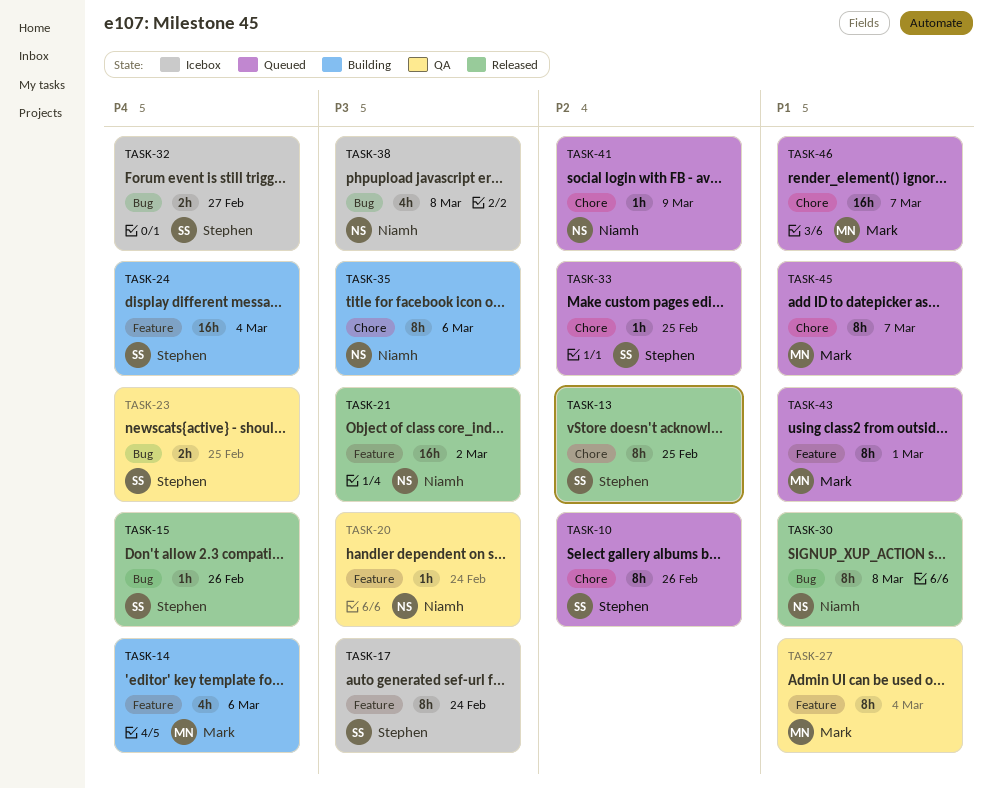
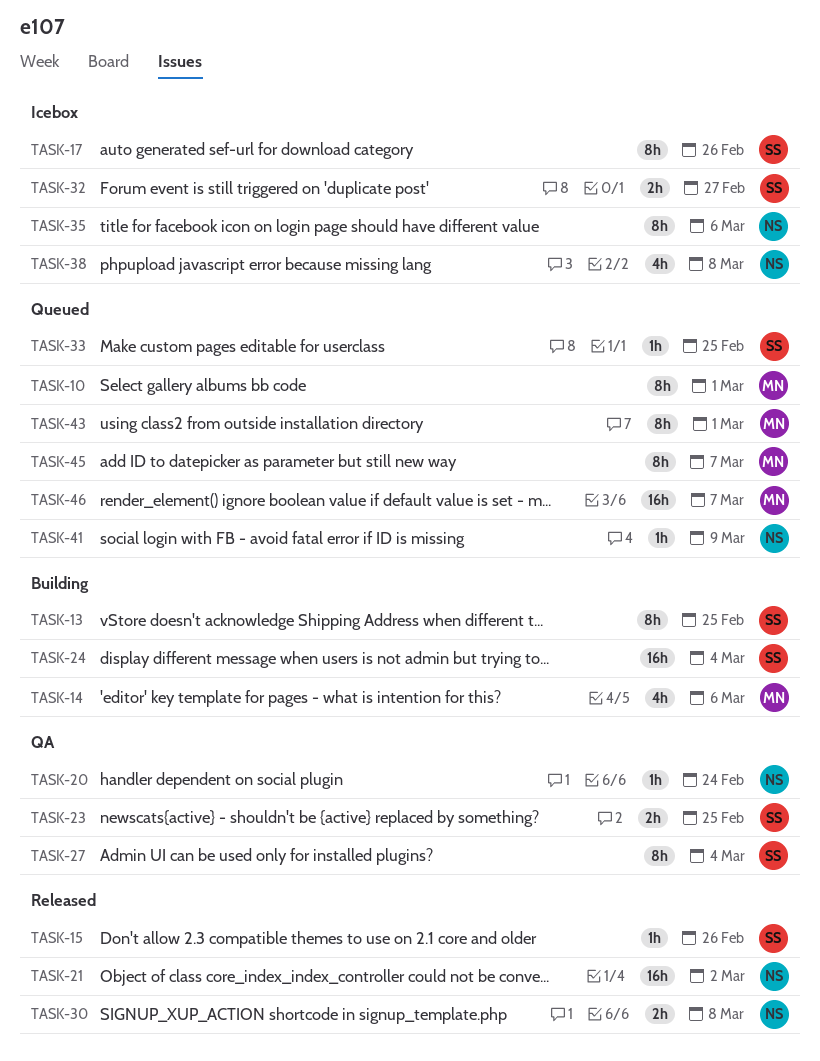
TASK-10, owner: Stephen -> Mark
TASK-10, due: Feb 26 -> Mar 1
TASK-13, status: Released -> Building
TASK-17, due: Feb 24 -> Feb 26
TASK-27, owner: Mark -> Stephen
TASK-30, estimate: 8h -> 2h
TASK-35, status: Building -> Icebox

